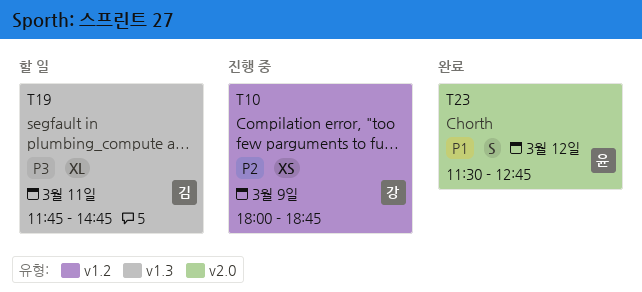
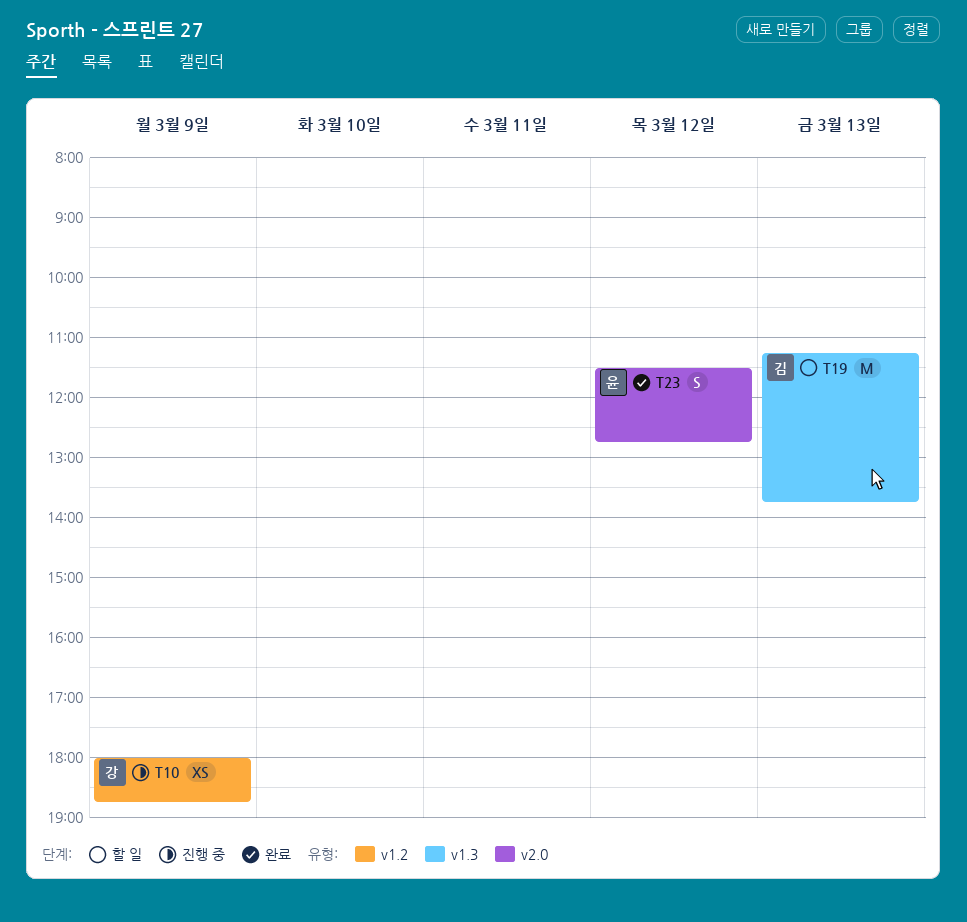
T19, estimate: XL -> M
T19, day: Mar 11 -> Mar 13
T19, begins: 11:45 -> 11:15
T19, ends: 14:45 -> 13:45

